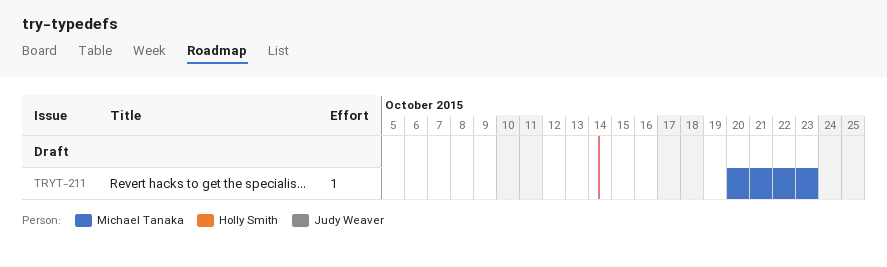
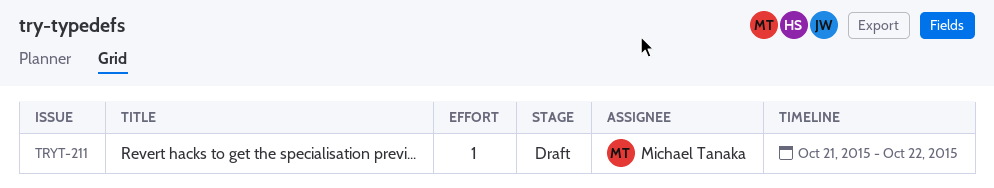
TRYT-211, start: Oct 20 -> Oct 21
TRYT-211, due: Oct 23 -> Oct 22

